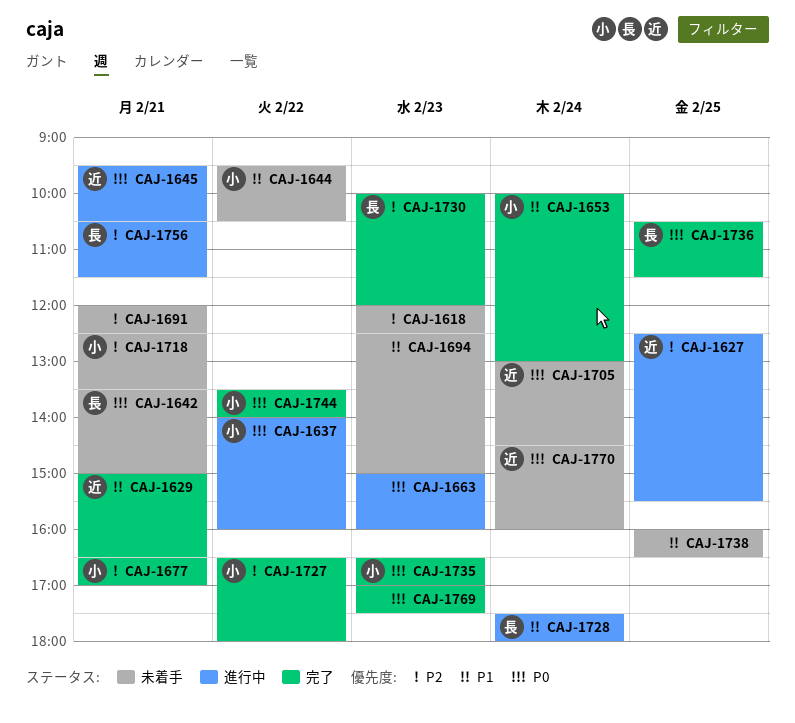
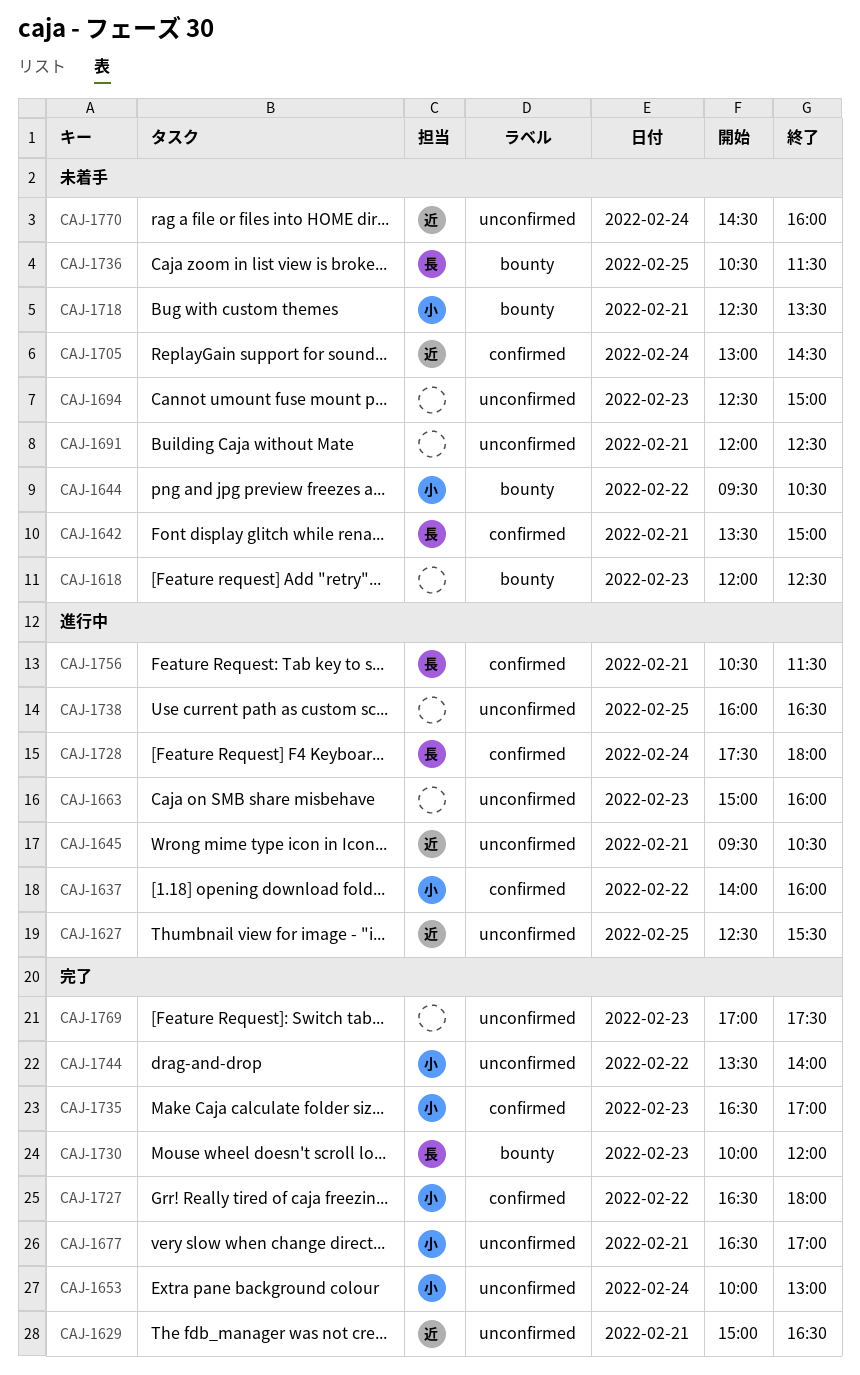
CAJ-1736, status: 完了 -> 未着手
CAJ-1738, status: 未着手 -> 進行中

